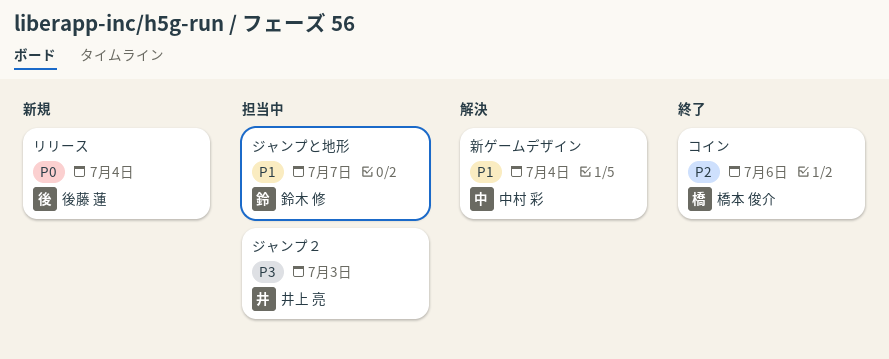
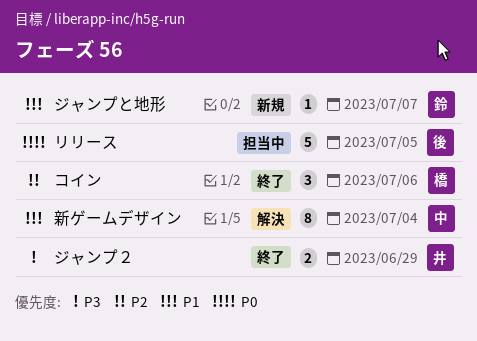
ジャンプと地形, status: 担当中 -> 新規
ジャンプ２, status: 担当中 -> 終了
ジャンプ２, due: Jul 3 -> Jun 29
リリース, status: 新規 -> 担当中
リリース, due: Jul 4 -> Jul 5

